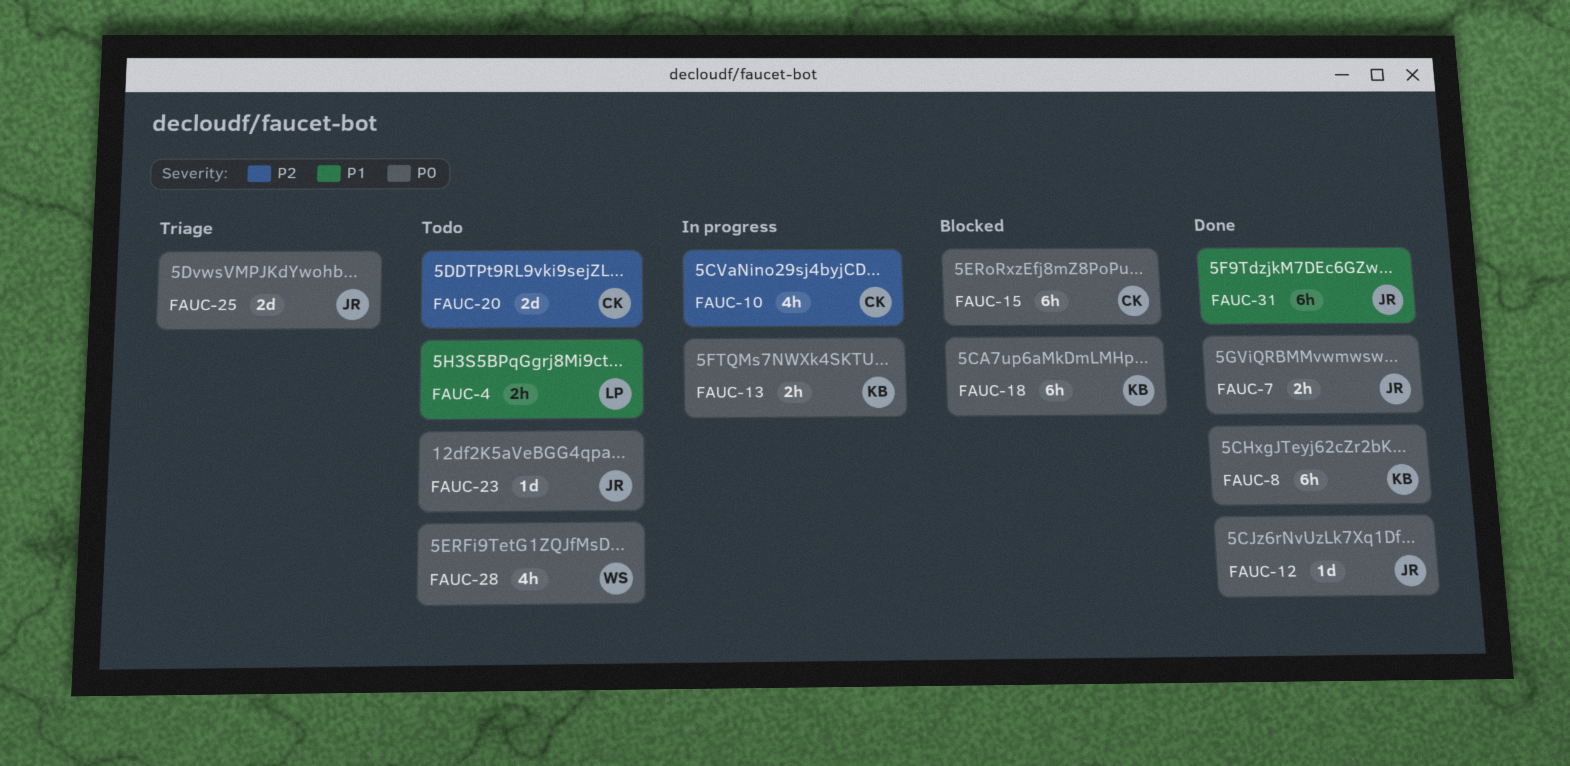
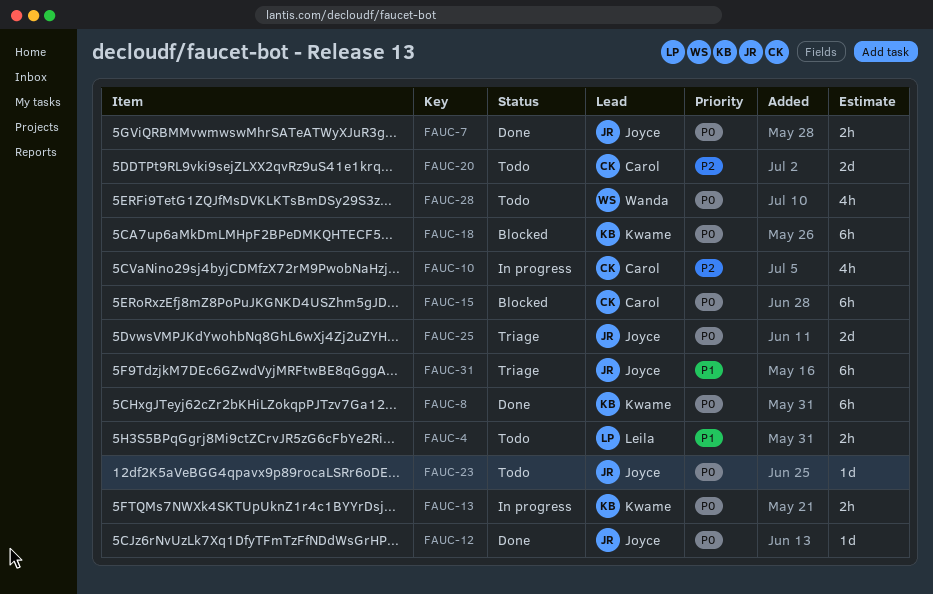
FAUC-31, status: Done -> Triage

